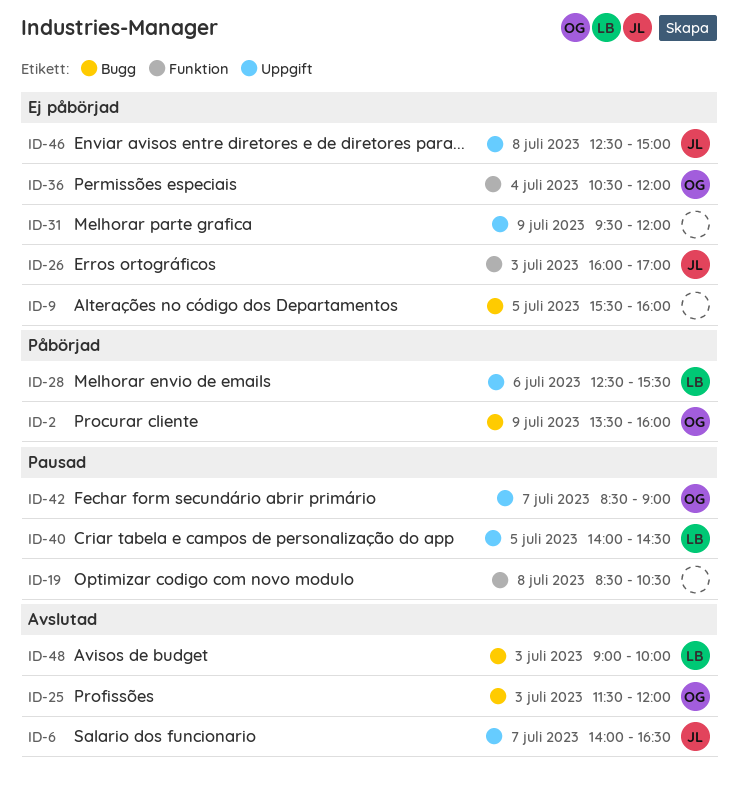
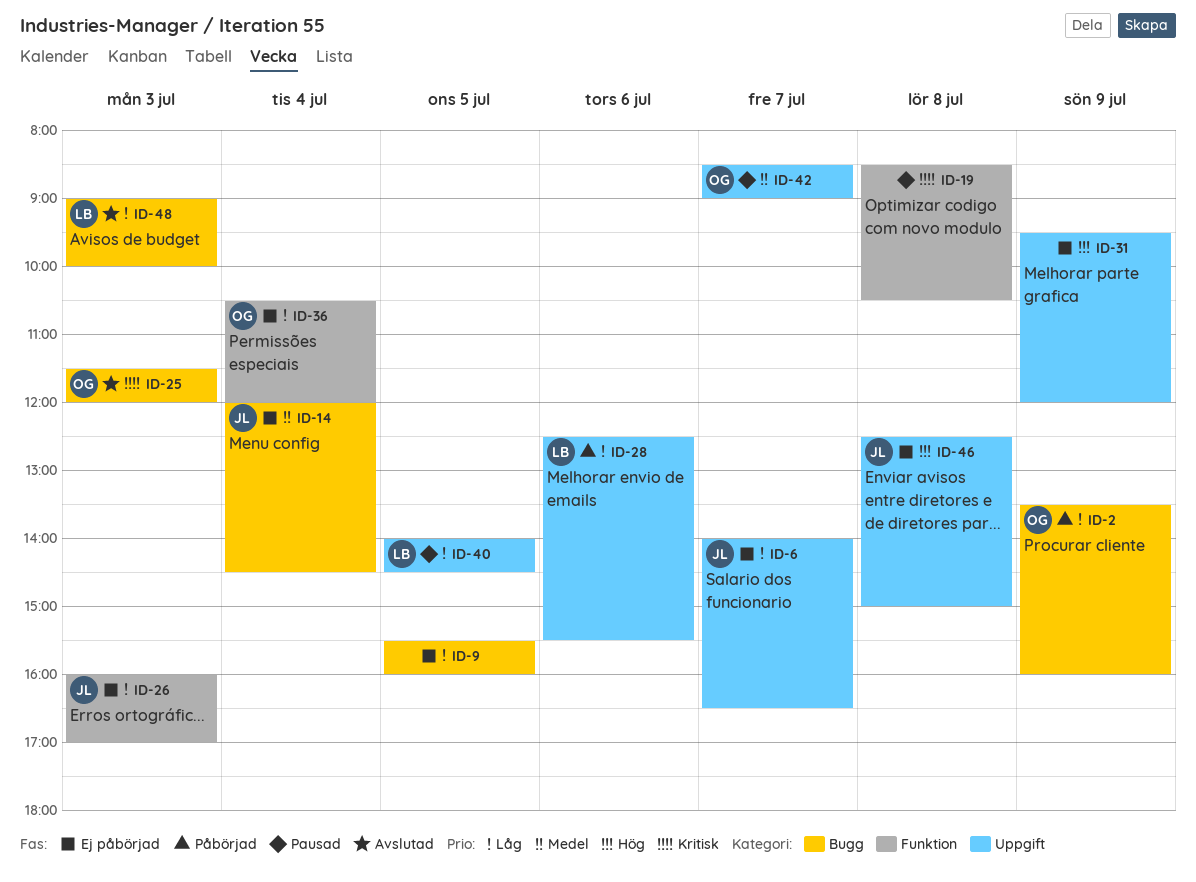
ID-6, status: Avslutad -> Ej påbörjad
ID-14: none -> present

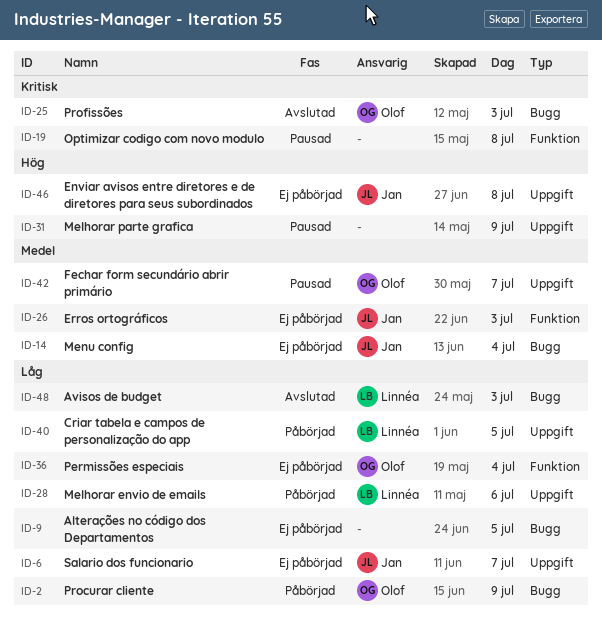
ID-26, priority: Låg -> Medel
ID-31, status: Ej påbörjad -> Pausad
ID-40, status: Pausad -> Påbörjad

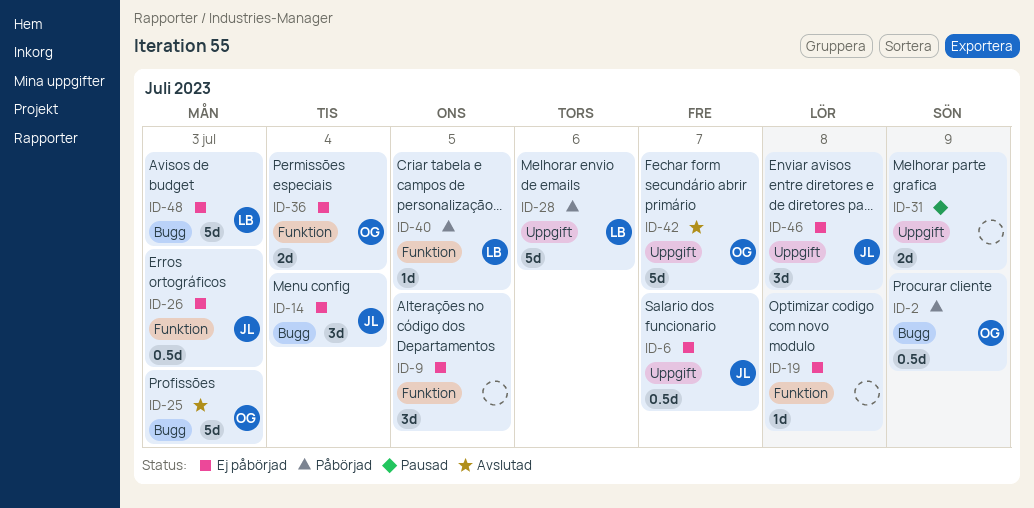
ID-9, label: Bugg -> Funktion
ID-19, status: Pausad -> Ej påbörjad
ID-40, label: Uppgift -> Funktion
ID-42, status: Pausad -> Avslutad
ID-48, status: Avslutad -> Ej påbörjad

